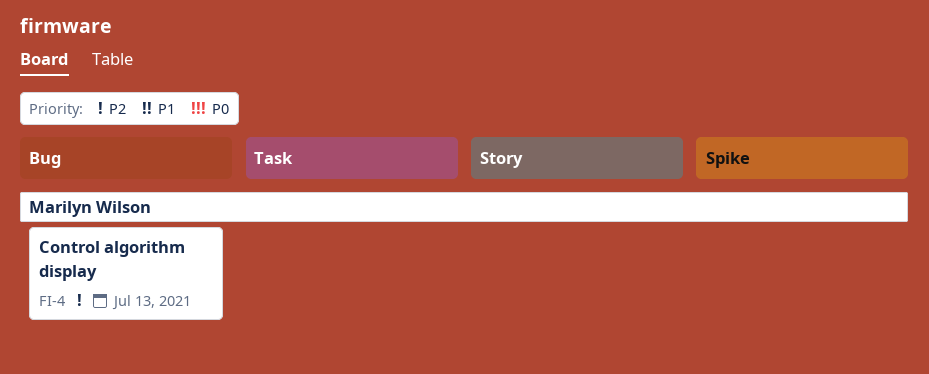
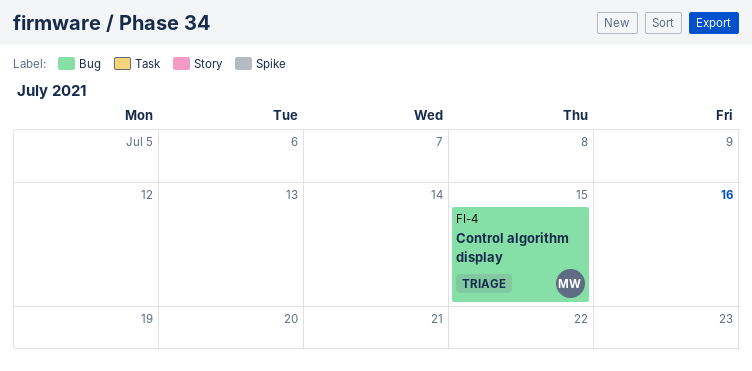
FI-4, due: Jul 13 -> Jul 15

